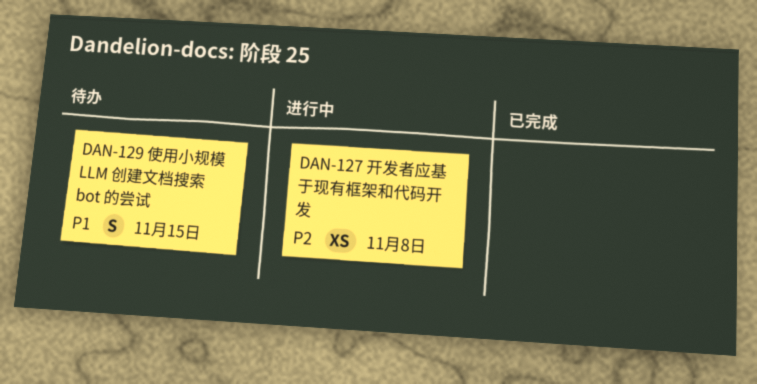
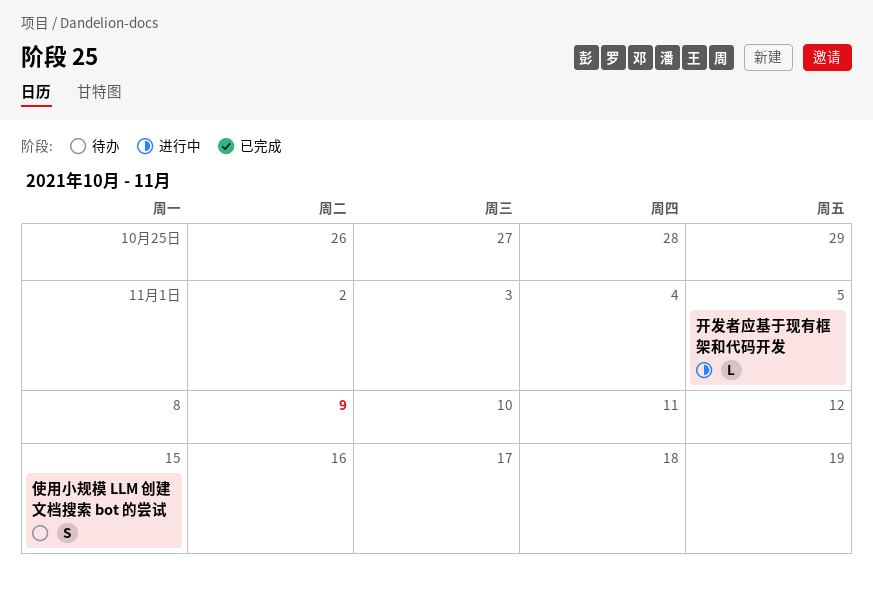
开发者应基于现有框架和代码开发, estimate: XS -> L
开发者应基于现有框架和代码开发, due: Nov 8 -> Nov 5

